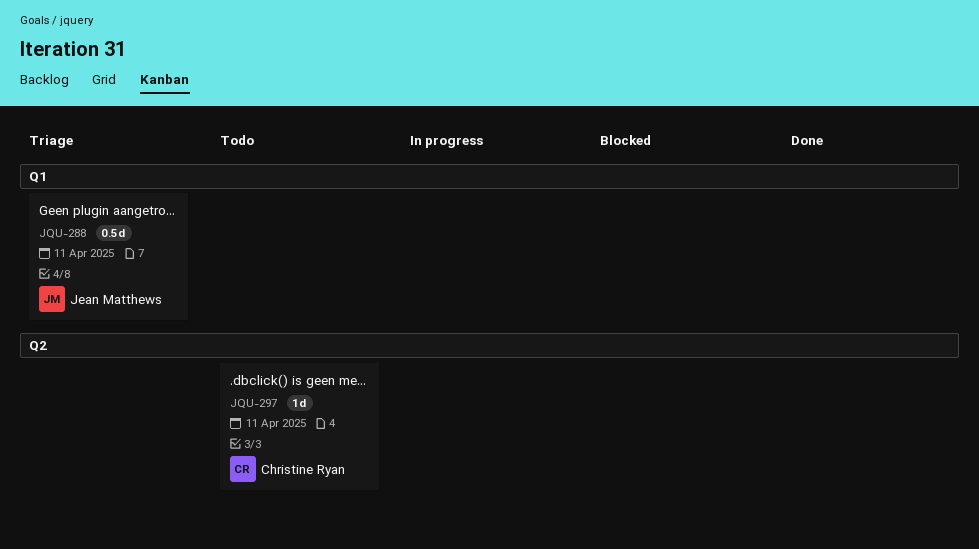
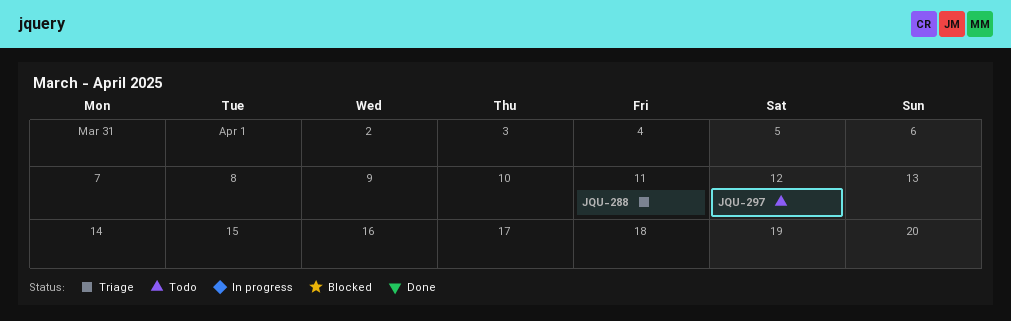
JQU-297, due: Apr 11 -> Apr 12

